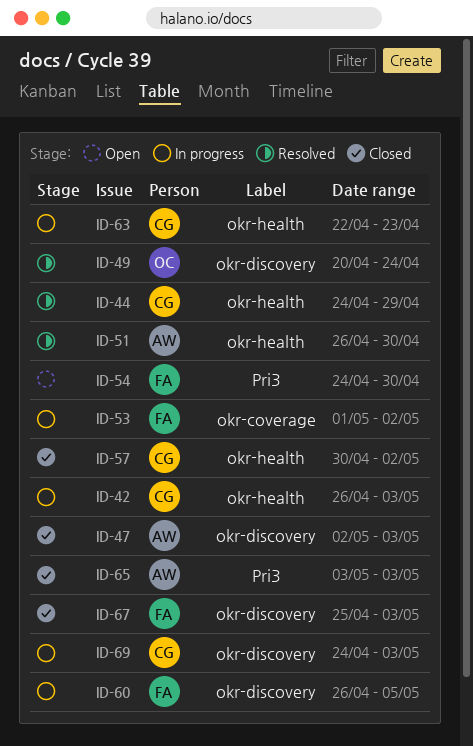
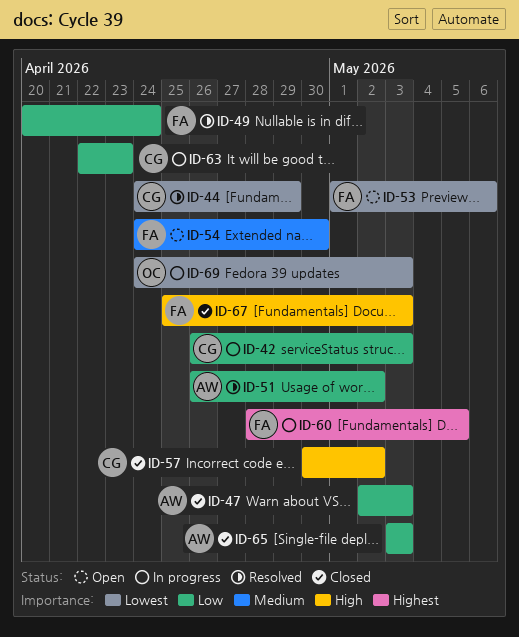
ID-49, owner: OC -> FA
ID-51, due: Apr 30 -> May 2
ID-53, status: In progress -> Open
ID-53, due: May 2 -> May 6
ID-60, start: Apr 26 -> Apr 28
ID-69, owner: CG -> OC

